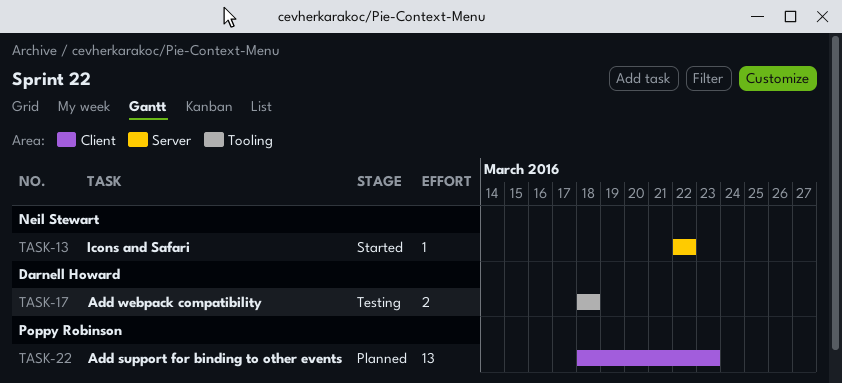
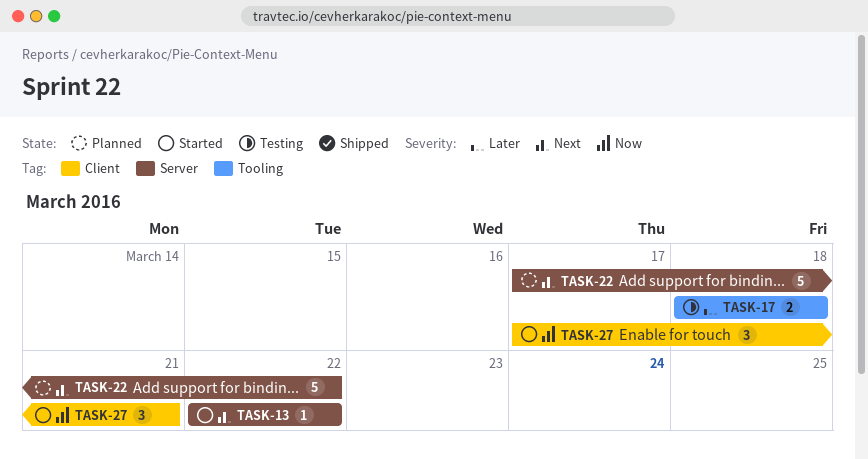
TASK-22, label: Client -> Server
TASK-22, estimate: 13 -> 5
TASK-22, start: Mar 18 -> Mar 17
TASK-22, due: Mar 23 -> Mar 22
TASK-27: none -> present

